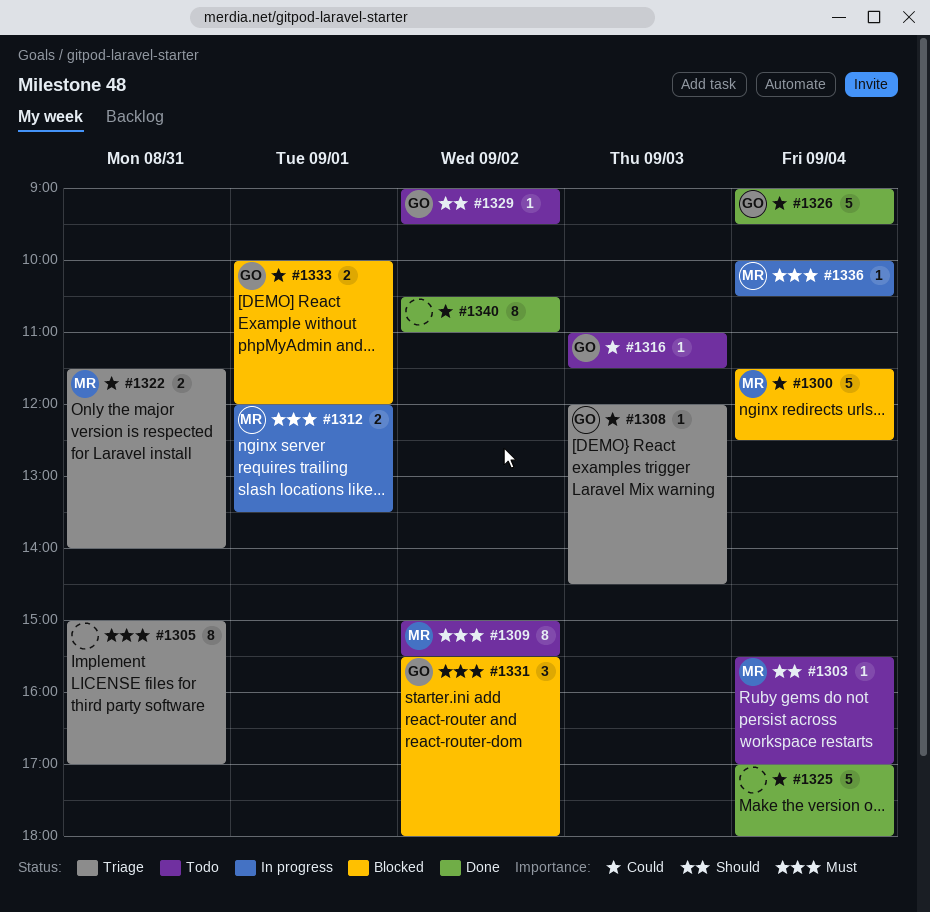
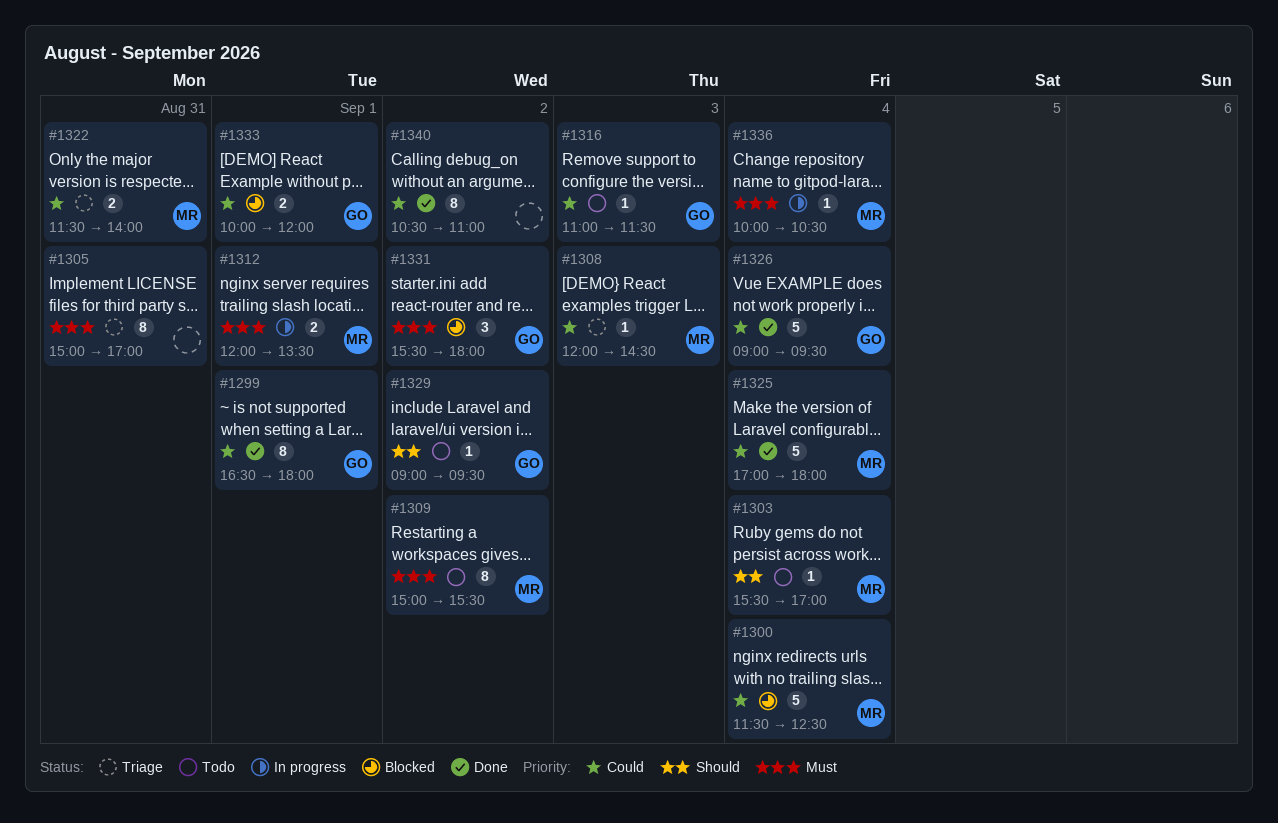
#1299: none -> present
#1308, owner: GO -> MR
#1325, owner: none -> MR

